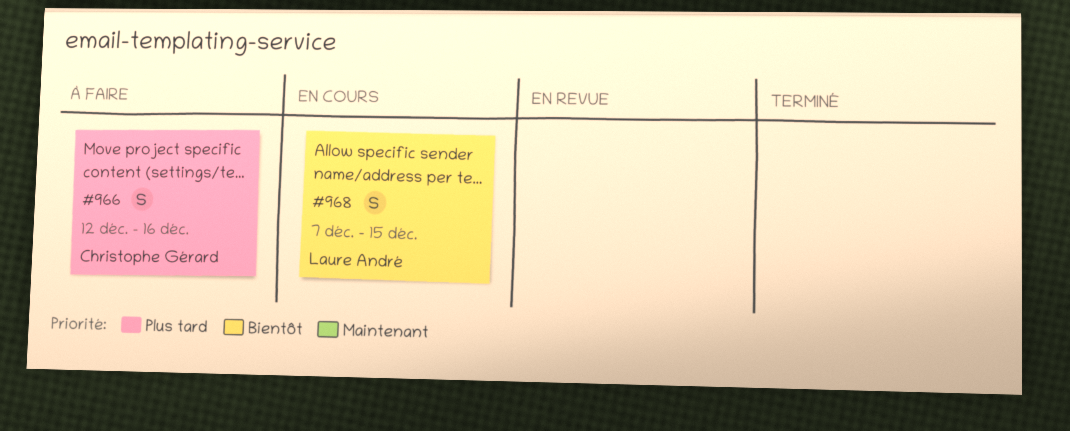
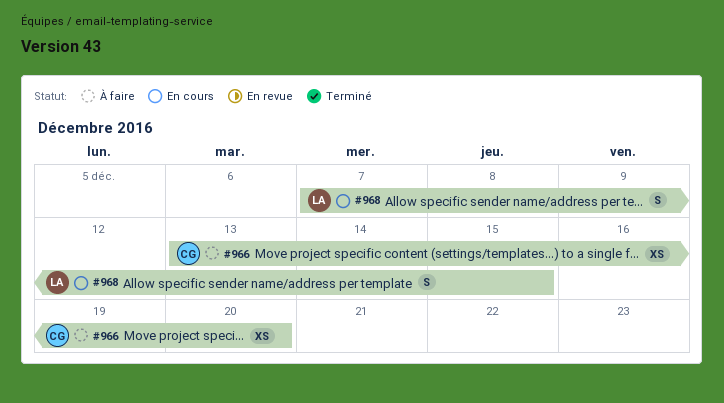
#966, estimate: S -> XS
#966, start: Dec 12 -> Dec 13
#966, due: Dec 16 -> Dec 20

